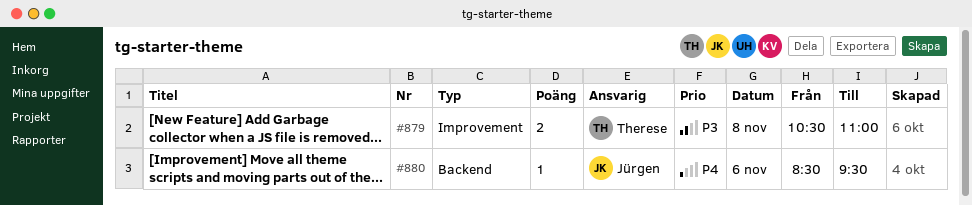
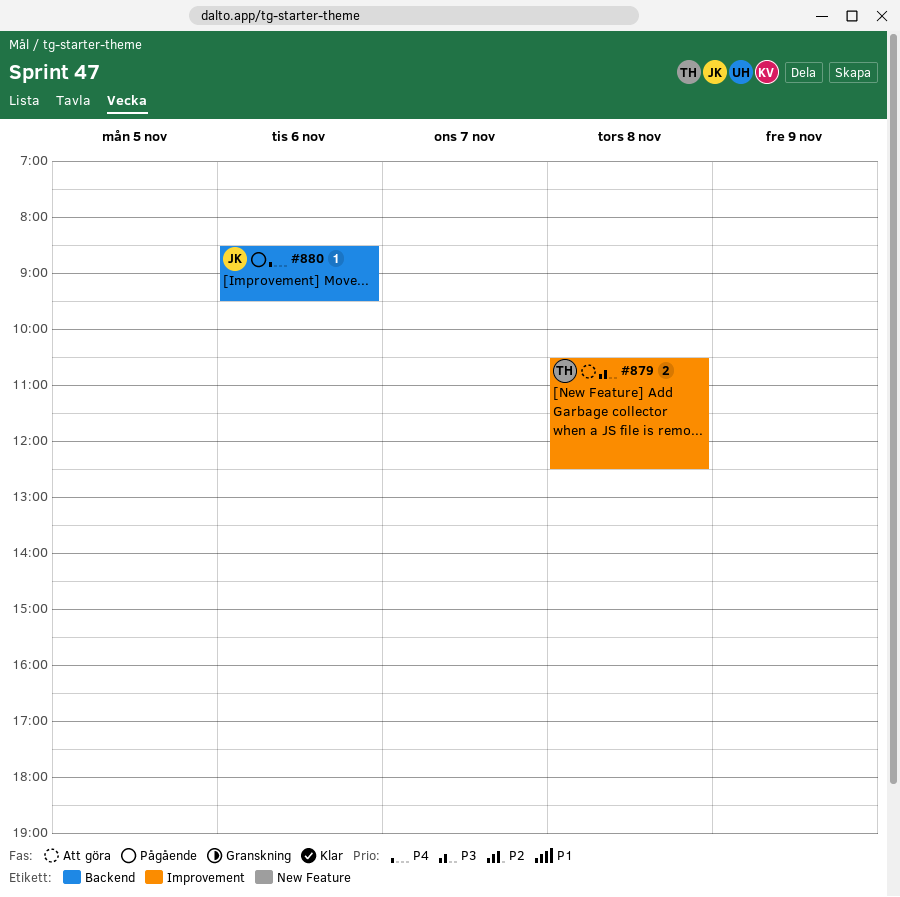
#879, ends: 11:00 -> 12:30

